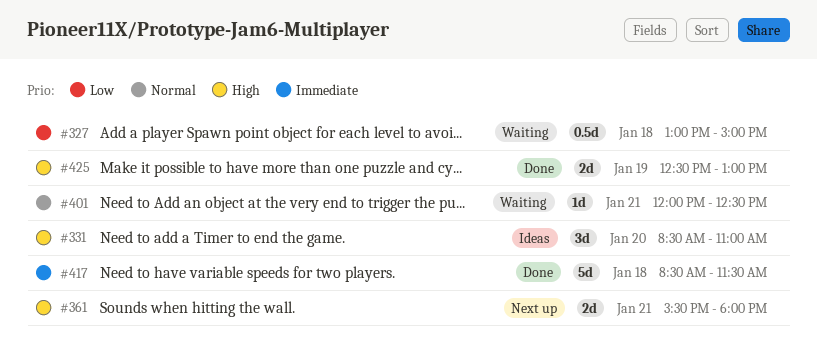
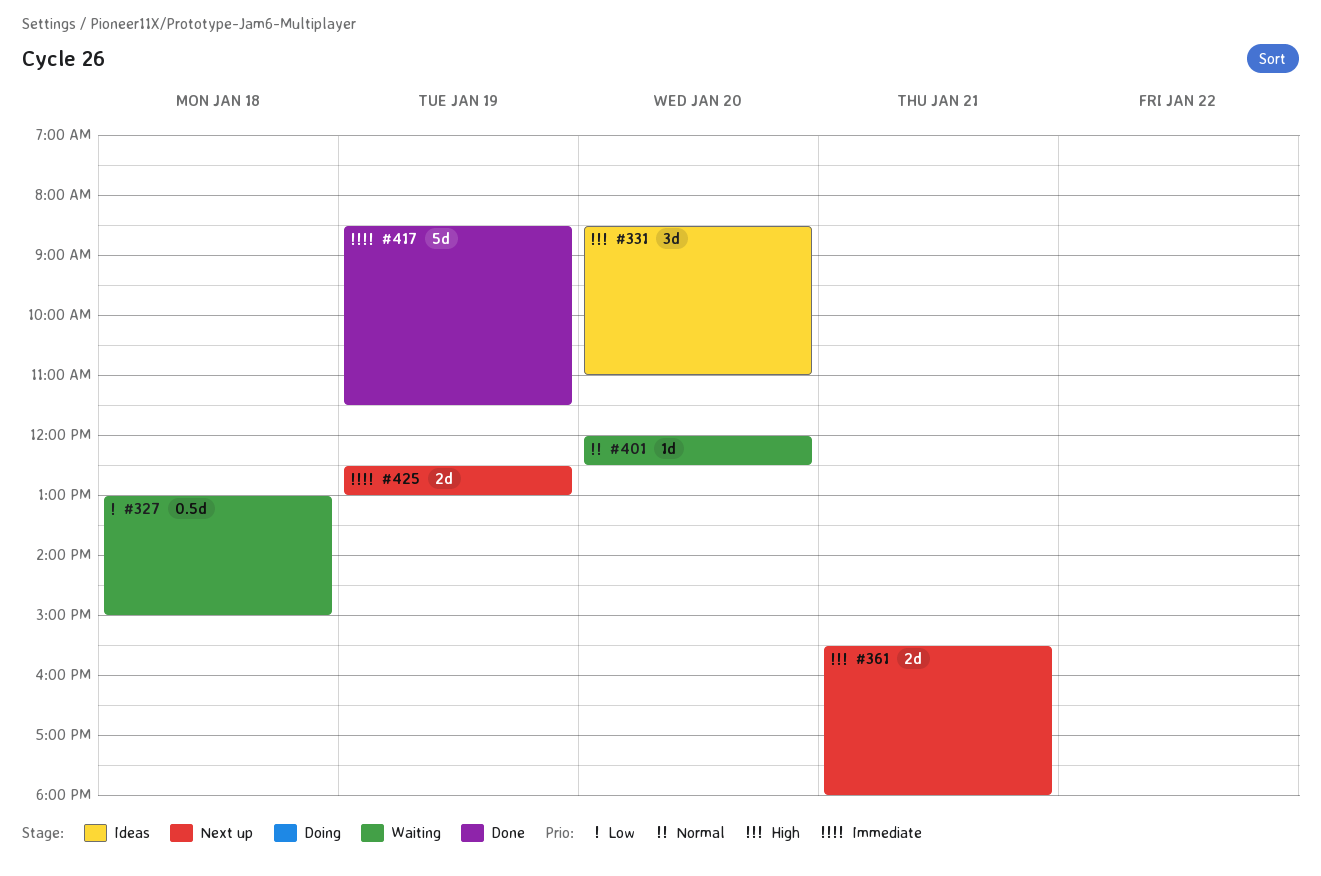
#401, day: Jan 21 -> Jan 20
#417, day: Jan 18 -> Jan 19
#425, status: Done -> Next up
#425, priority: High -> Immediate

